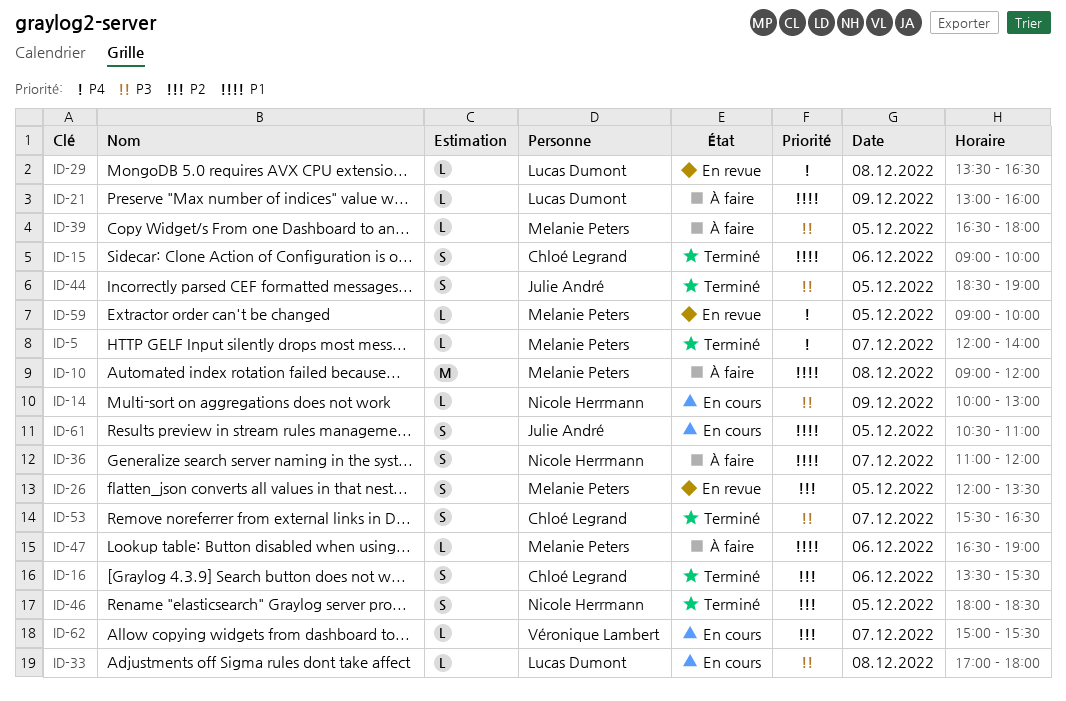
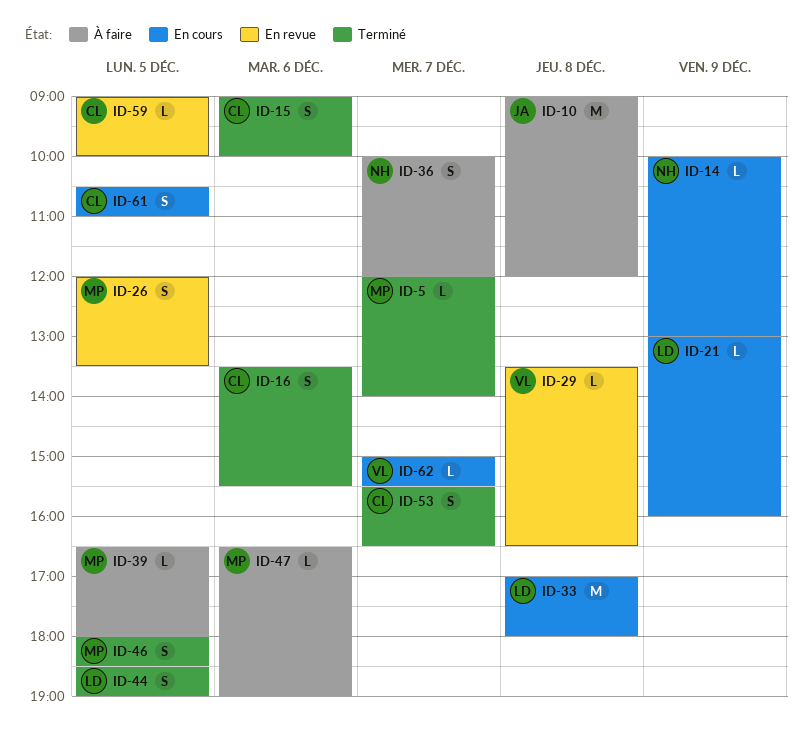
ID-10, owner: Melanie Peters -> Julie André
ID-21, status: À faire -> En cours
ID-29, owner: Lucas Dumont -> Véronique Lambert
ID-33, estimate: L -> M
ID-36, begins: 11:00 -> 10:00
ID-44, owner: Julie André -> Lucas Dumont
ID-46, owner: Nicole Herrmann -> Melanie Peters
ID-59, owner: Melanie Peters -> Chloé Legrand
ID-61, owner: Julie André -> Chloé Legrand

